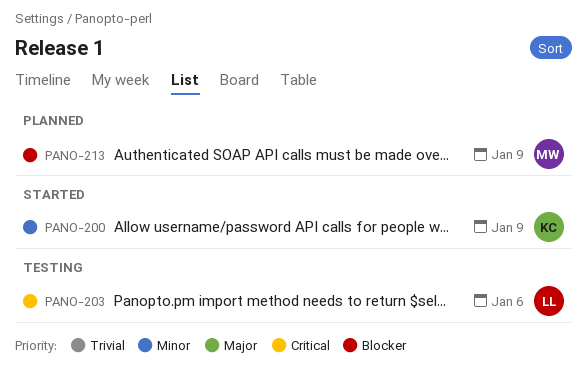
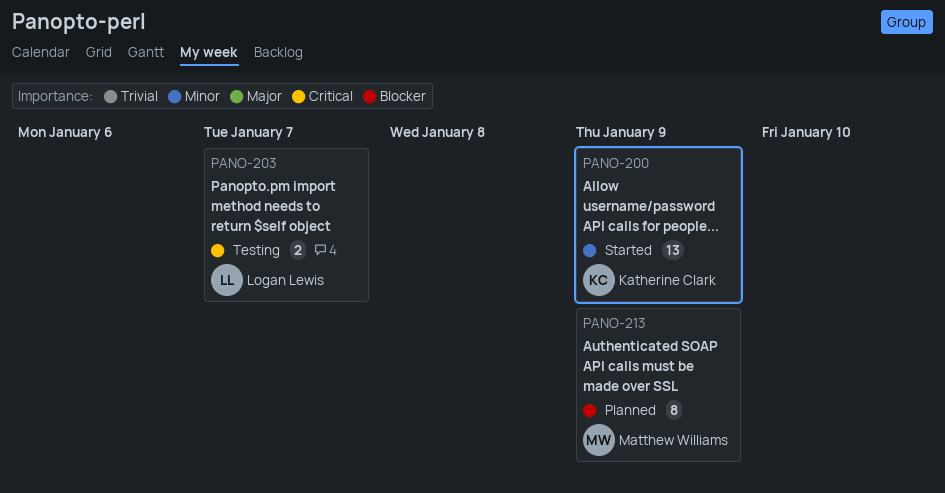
PANO-203, due: Jan 6 -> Jan 7

